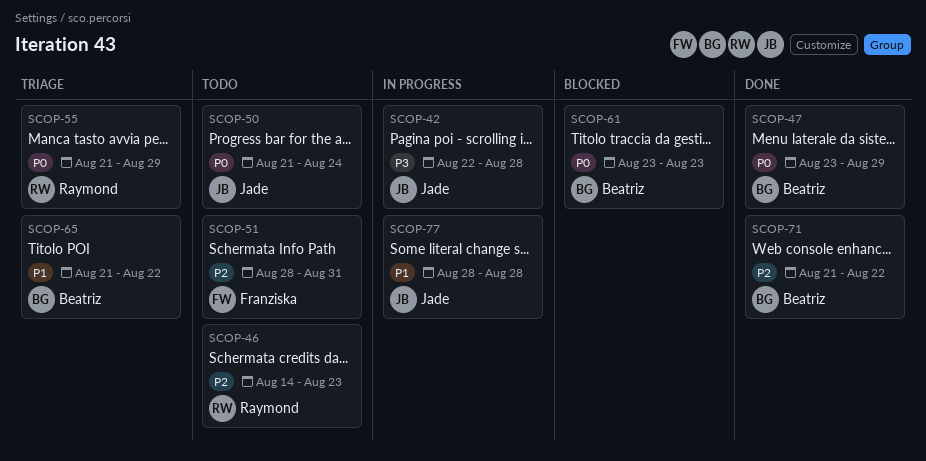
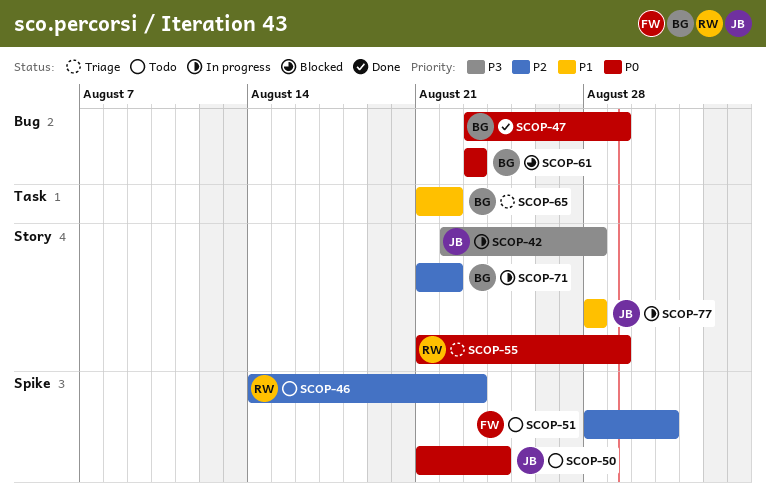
SCOP-71, status: Done -> In progress

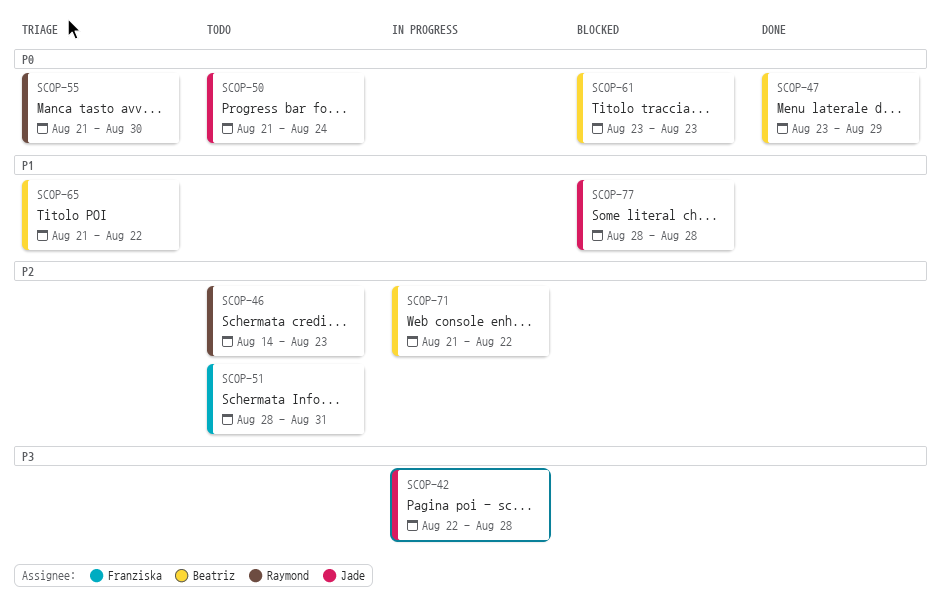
SCOP-55, due: Aug 29 -> Aug 30
SCOP-77, status: In progress -> Blocked

